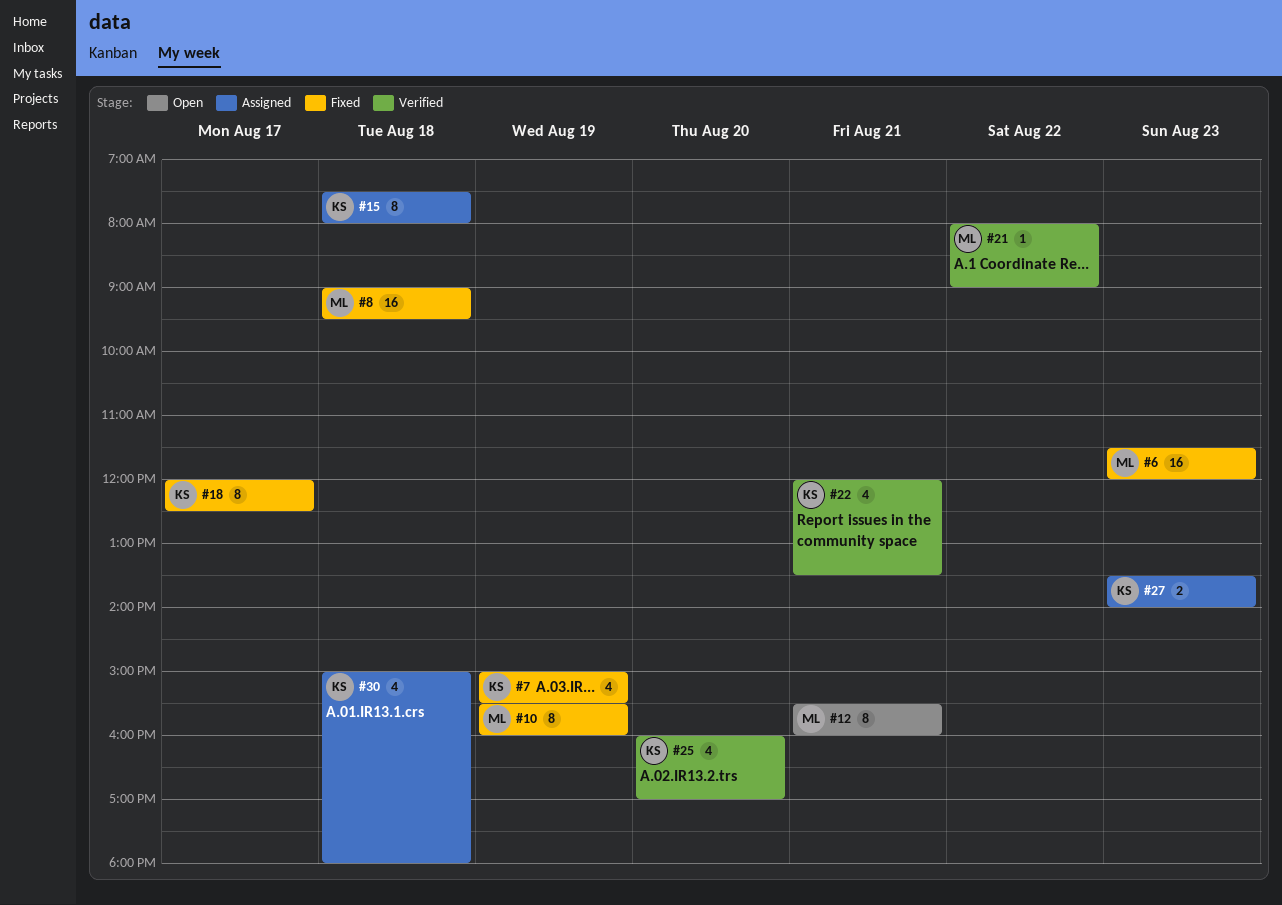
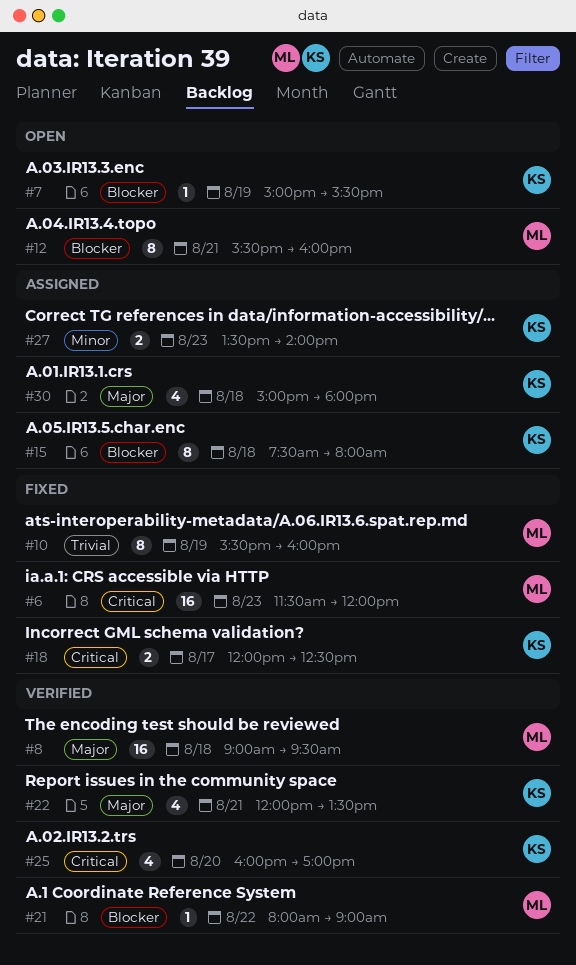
#7, status: Fixed -> Open
#7, estimate: 4 -> 1
#8, status: Fixed -> Verified
#18, estimate: 8 -> 2

